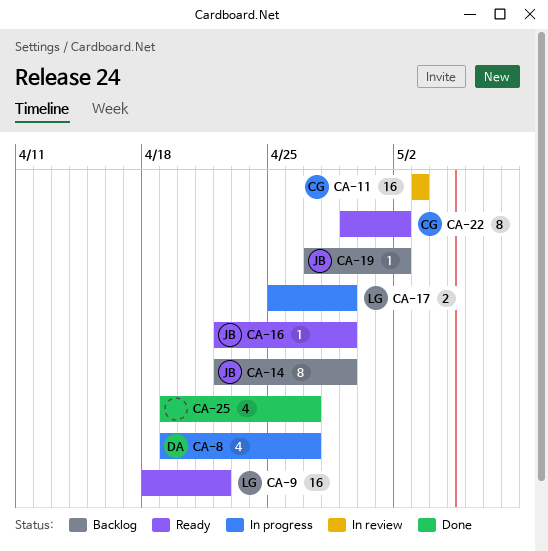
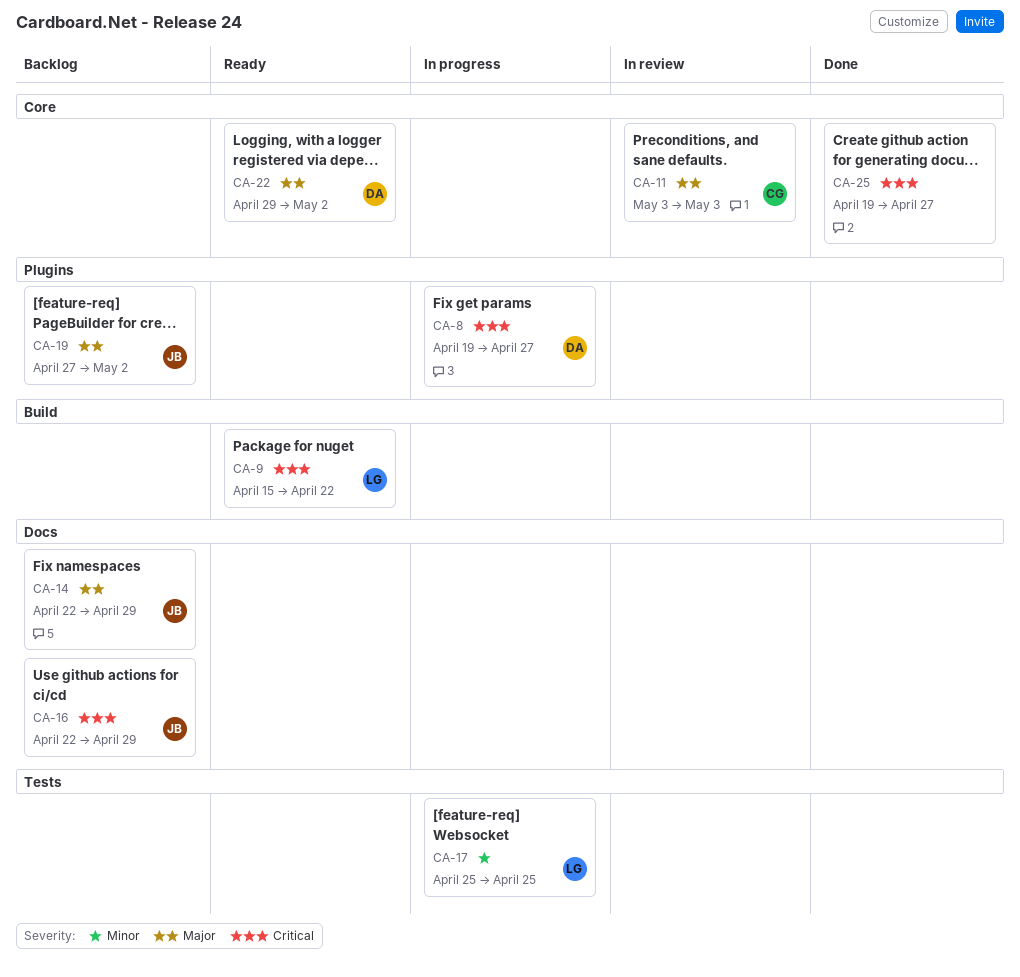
CA-9, start: Apr 18 -> Apr 15
CA-16, status: Ready -> Backlog
CA-17, due: Apr 29 -> Apr 25
CA-22, owner: CG -> DA

